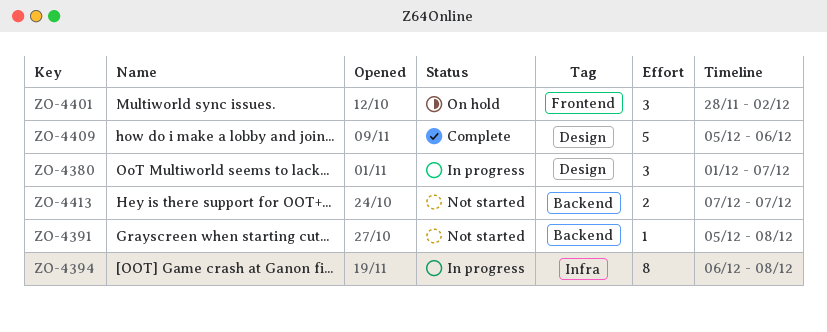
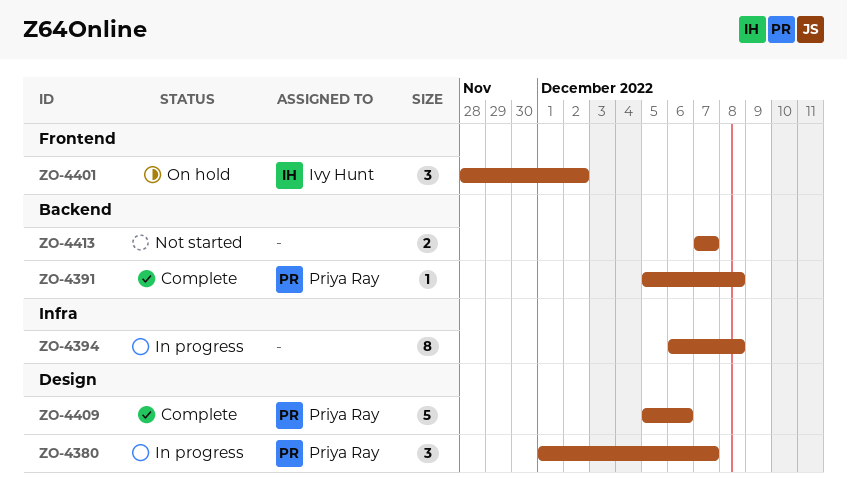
ZO-4391, status: Not started -> Complete

